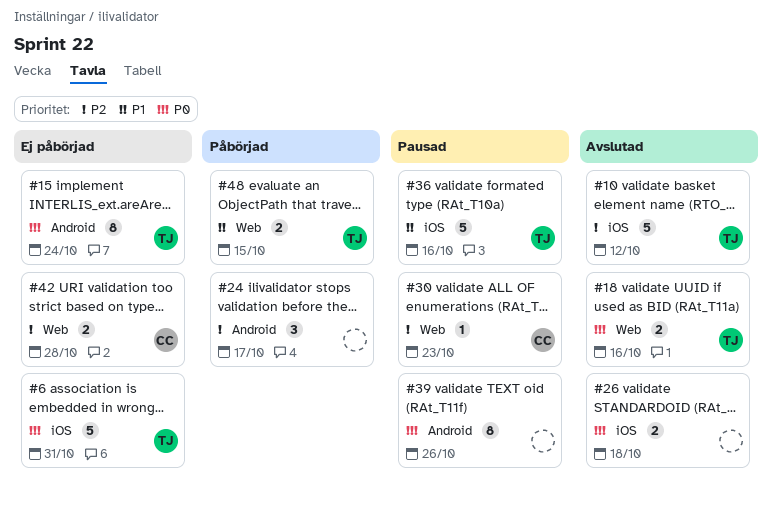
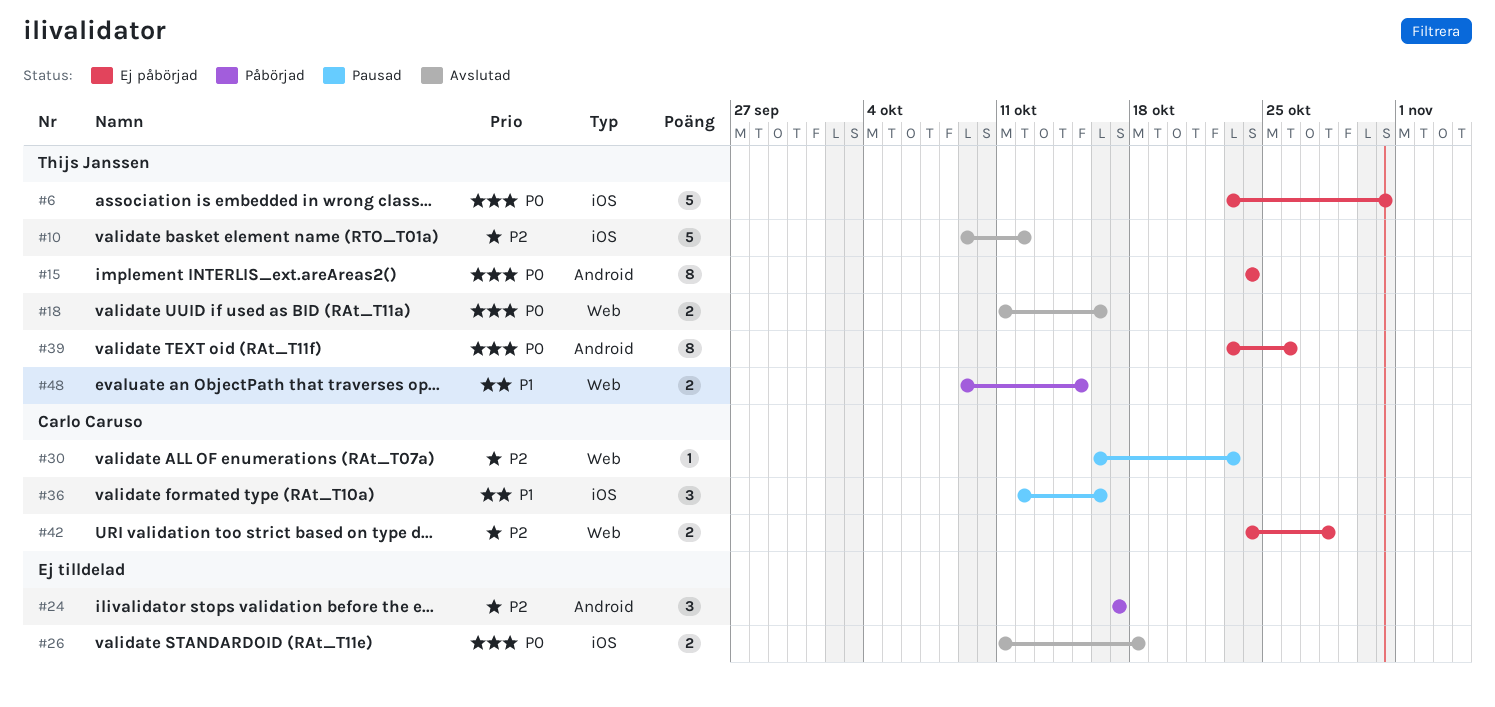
#36, owner: Thijs Janssen -> Carlo Caruso
#36, estimate: 5 -> 3
#39, status: Pausad -> Ej påbörjad
#39, owner: none -> Thijs Janssen

